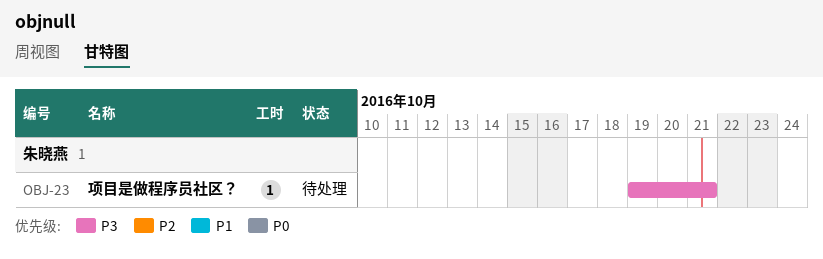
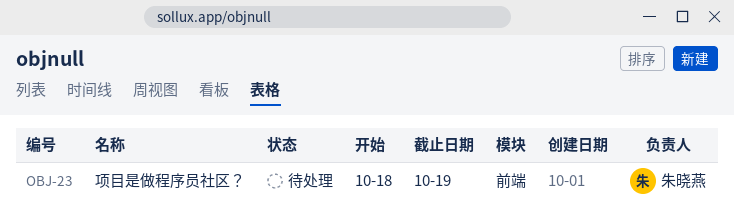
OBJ-23, start: Oct 19 -> Oct 18
OBJ-23, due: Oct 21 -> Oct 19

